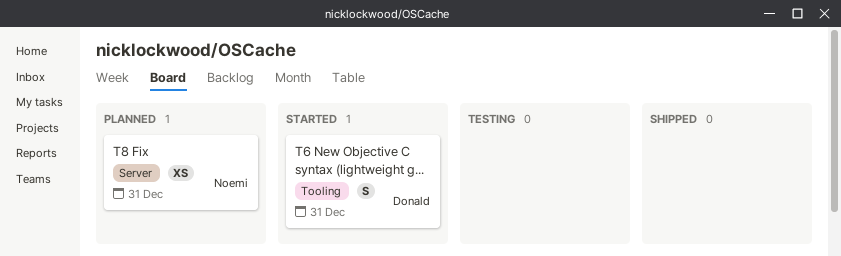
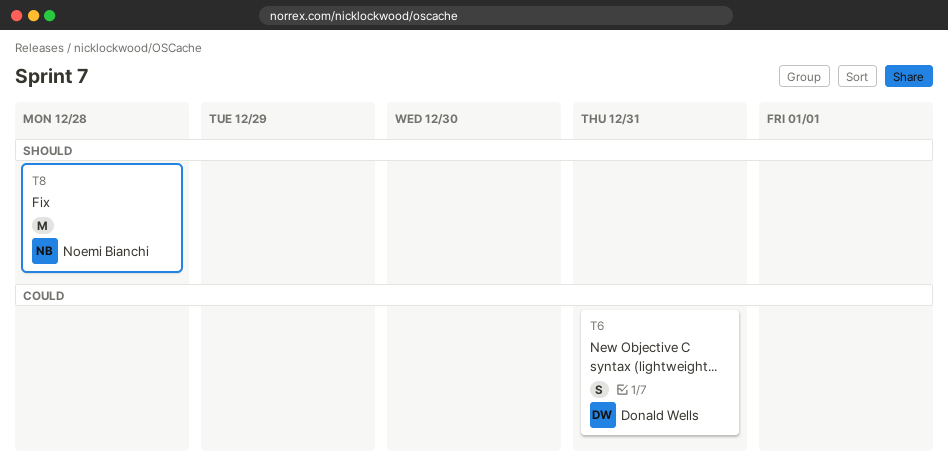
T8, estimate: XS -> M
T8, due: Dec 31 -> Dec 28

